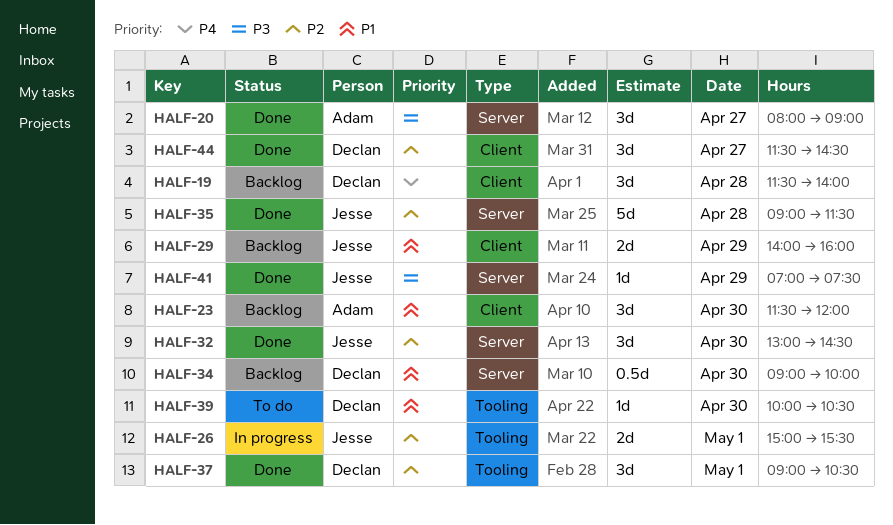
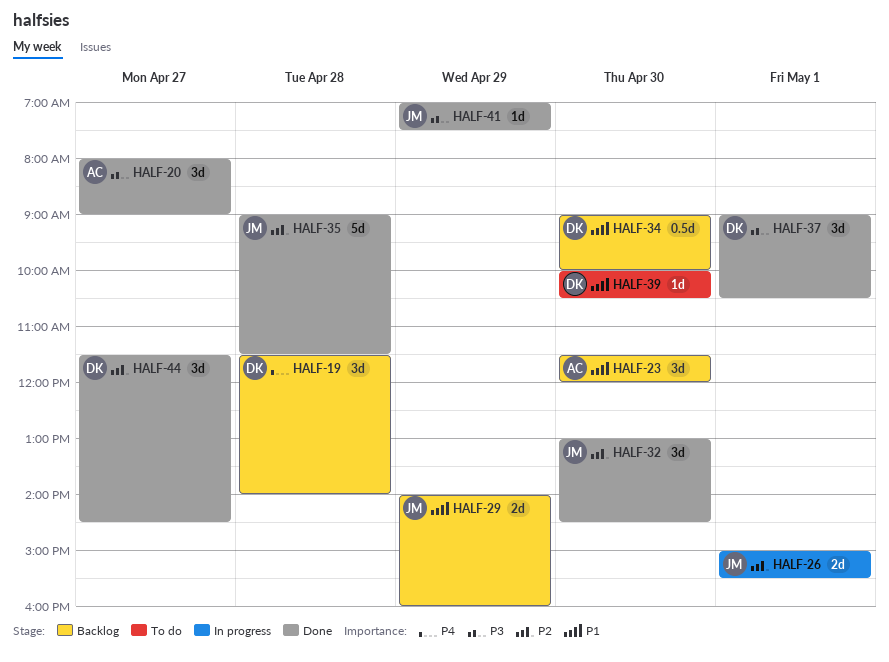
HALF-37, priority: P2 -> P3

